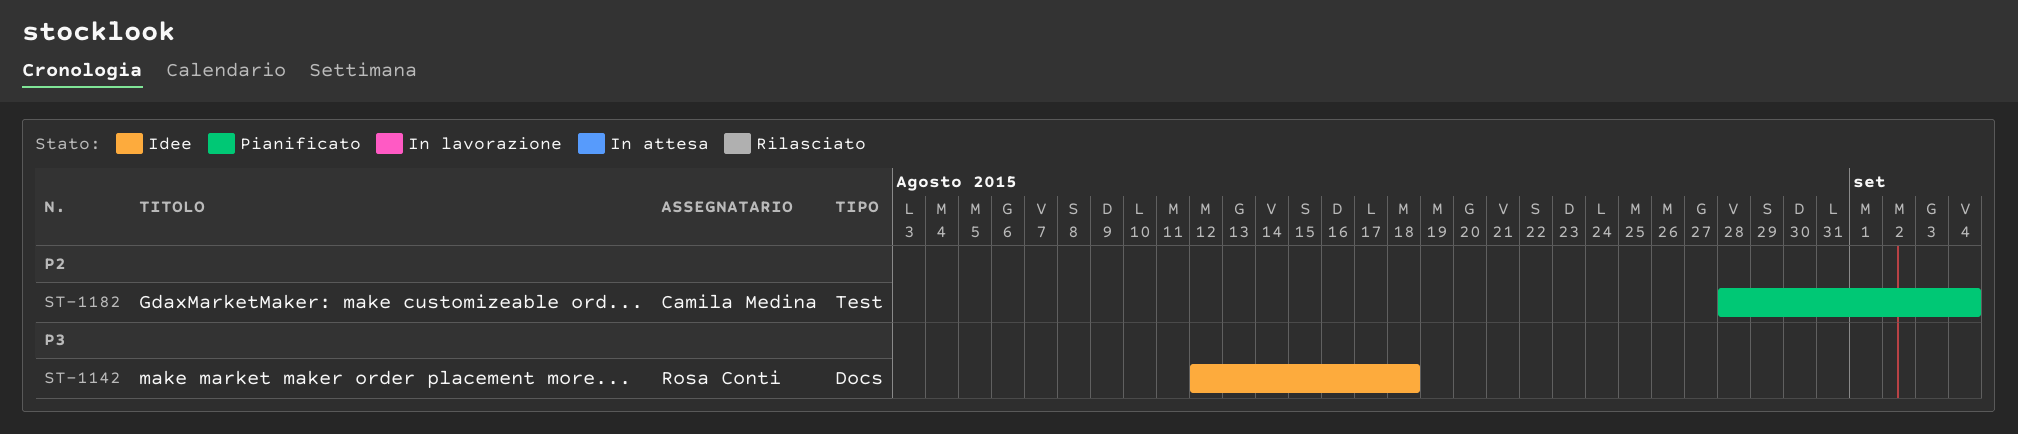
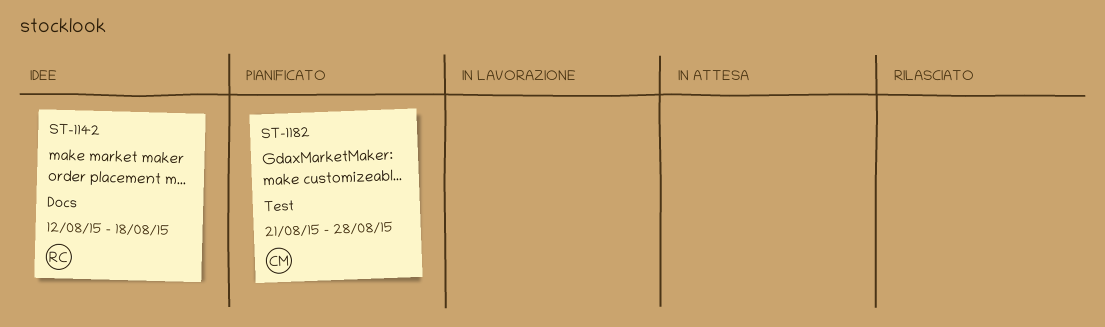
ST-1182, start: Aug 28 -> Aug 21
ST-1182, due: Sep 4 -> Aug 28

